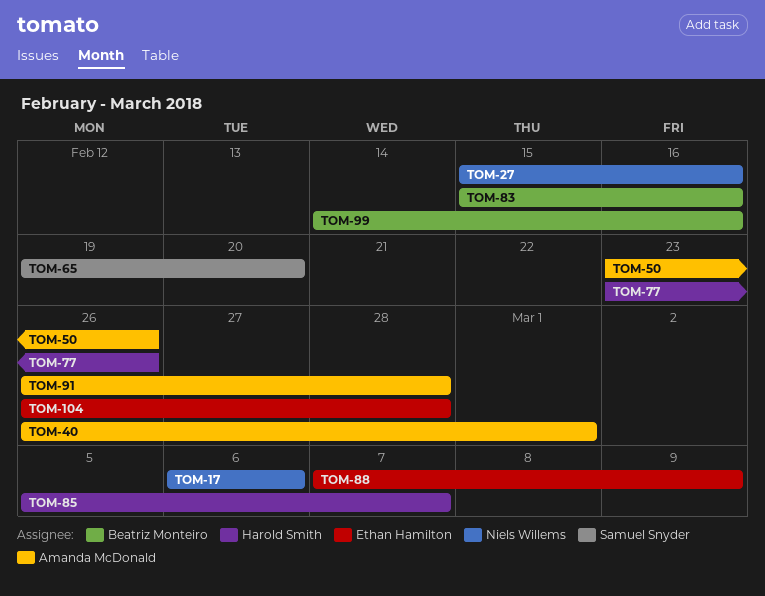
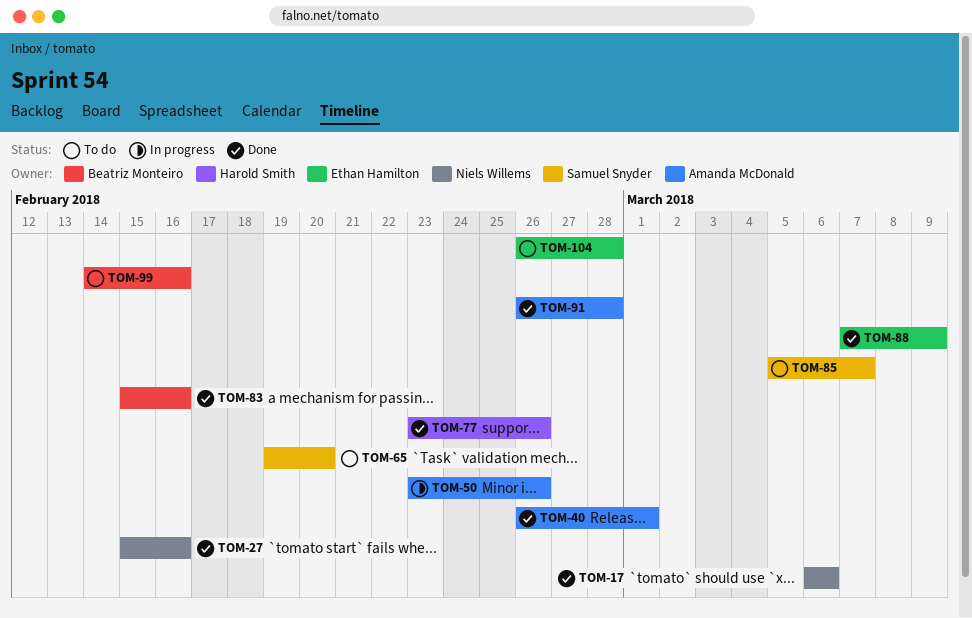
TOM-85, owner: Harold Smith -> Samuel Snyder

